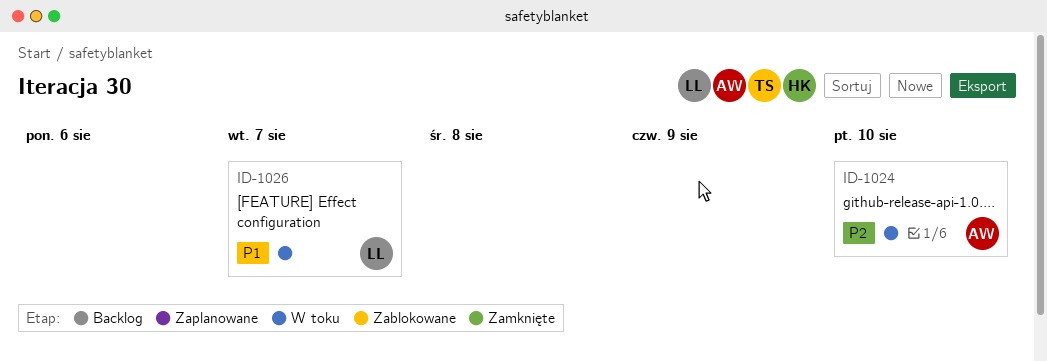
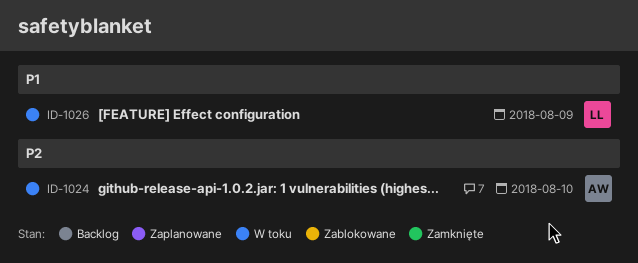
ID-1026, due: Aug 7 -> Aug 9

